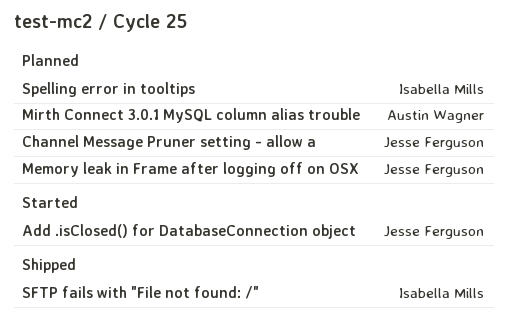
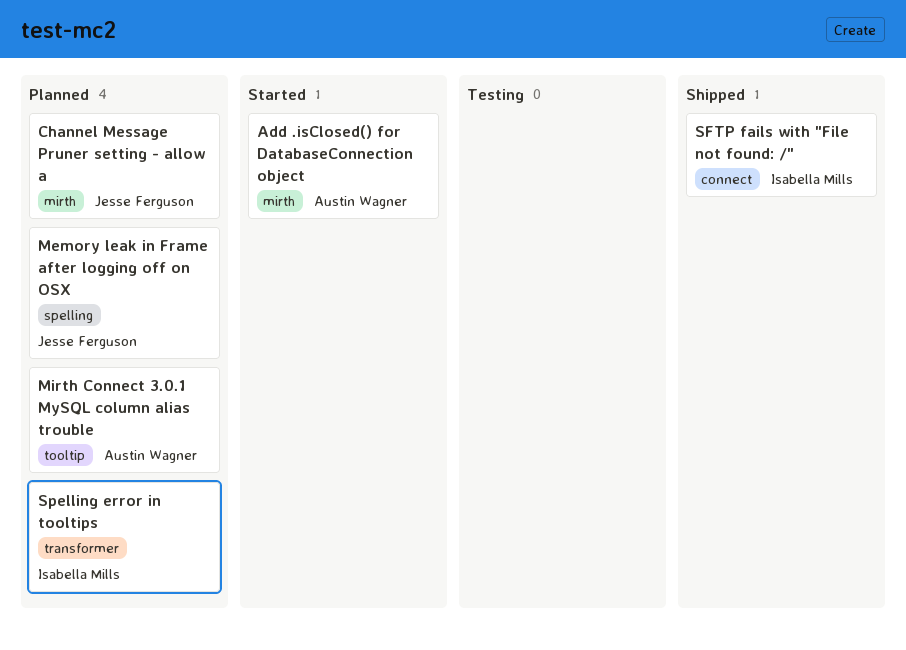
Add .isClosed() for DatabaseConnection object, owner: Jesse Ferguson -> Austin Wagner

